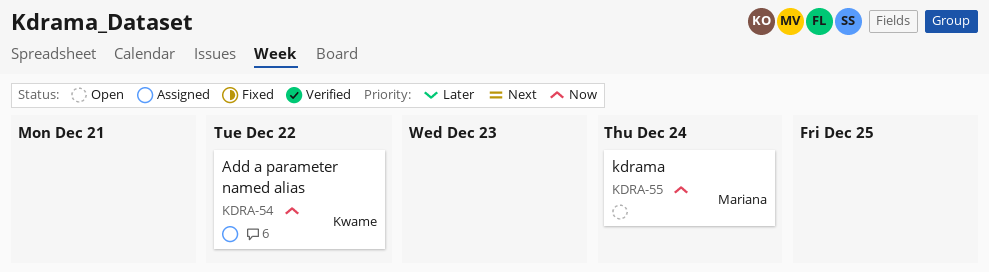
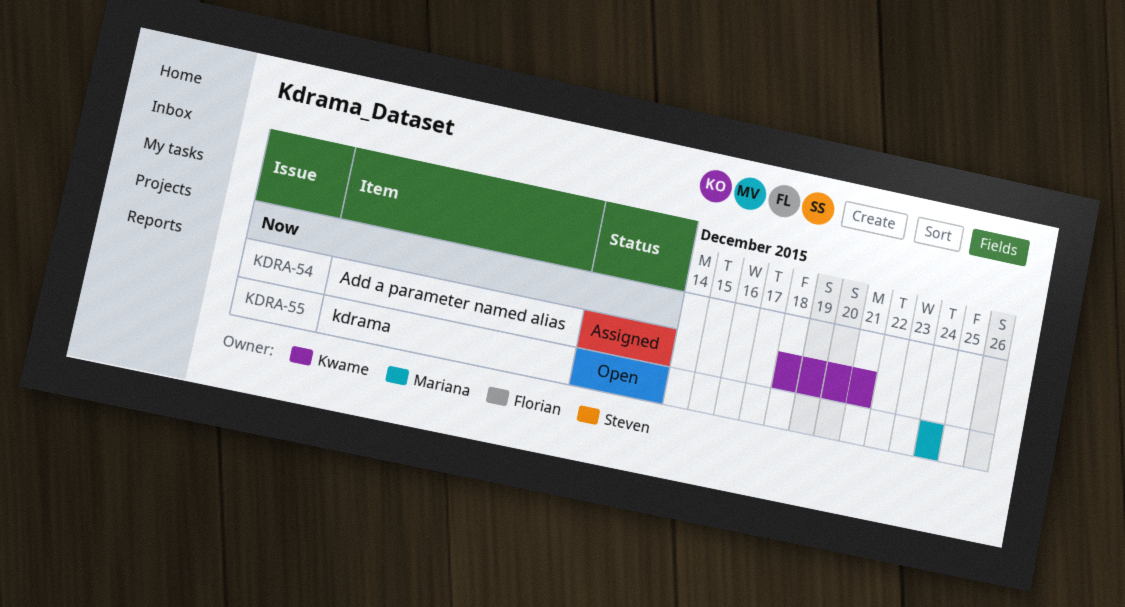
KDRA-54, due: Dec 22 -> Dec 21

